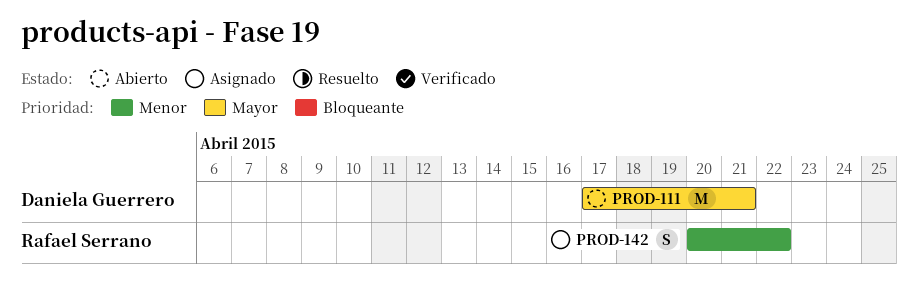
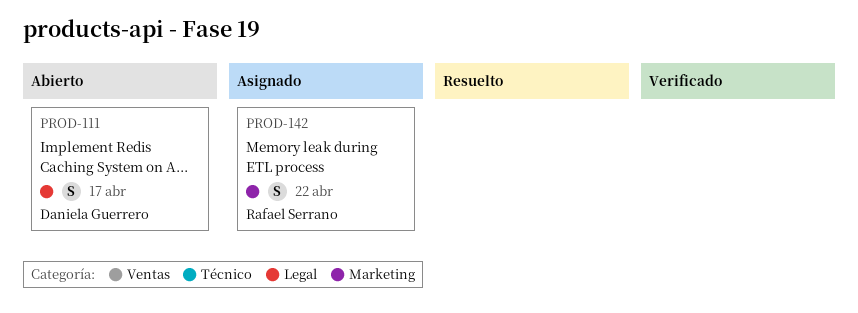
PROD-111, estimate: M -> S
PROD-111, due: Apr 21 -> Apr 17

